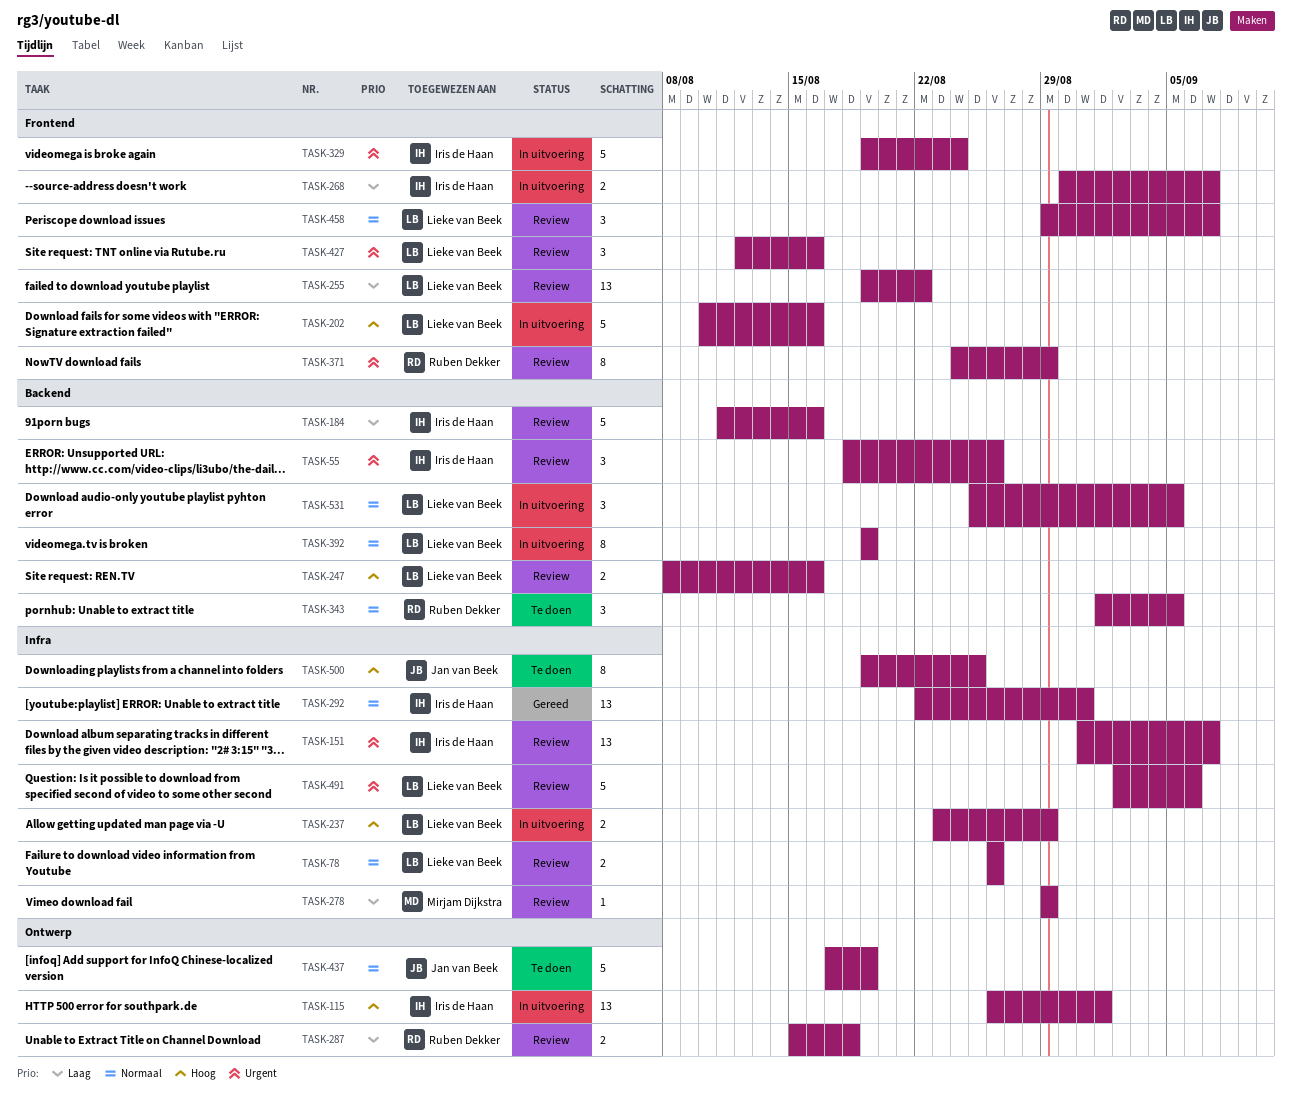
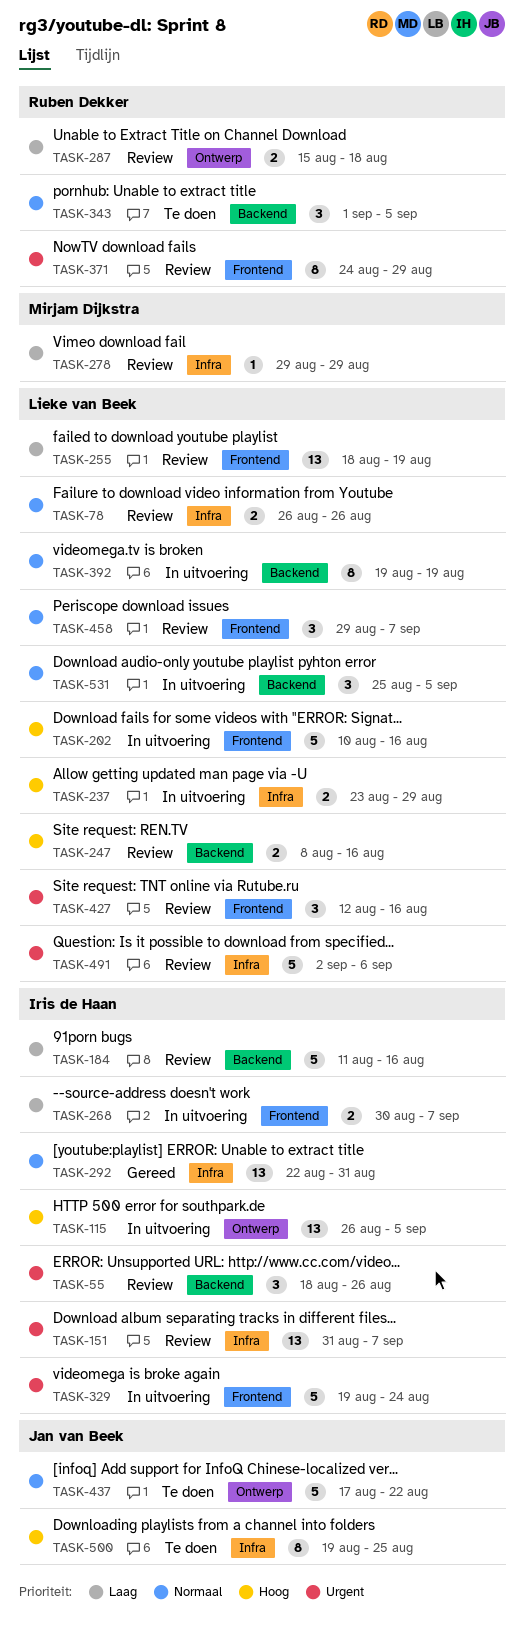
TASK-115, due: Sep 1 -> Sep 5
TASK-255, start: Aug 19 -> Aug 18
TASK-255, due: Aug 22 -> Aug 19
TASK-437, due: Aug 19 -> Aug 22

